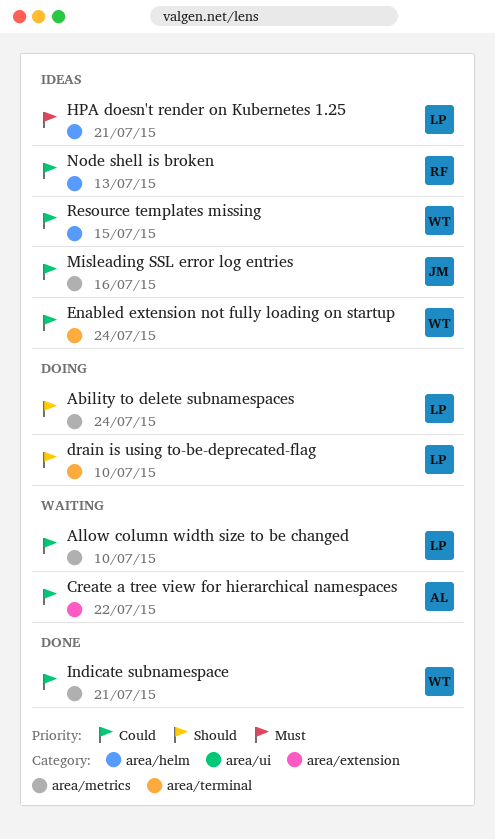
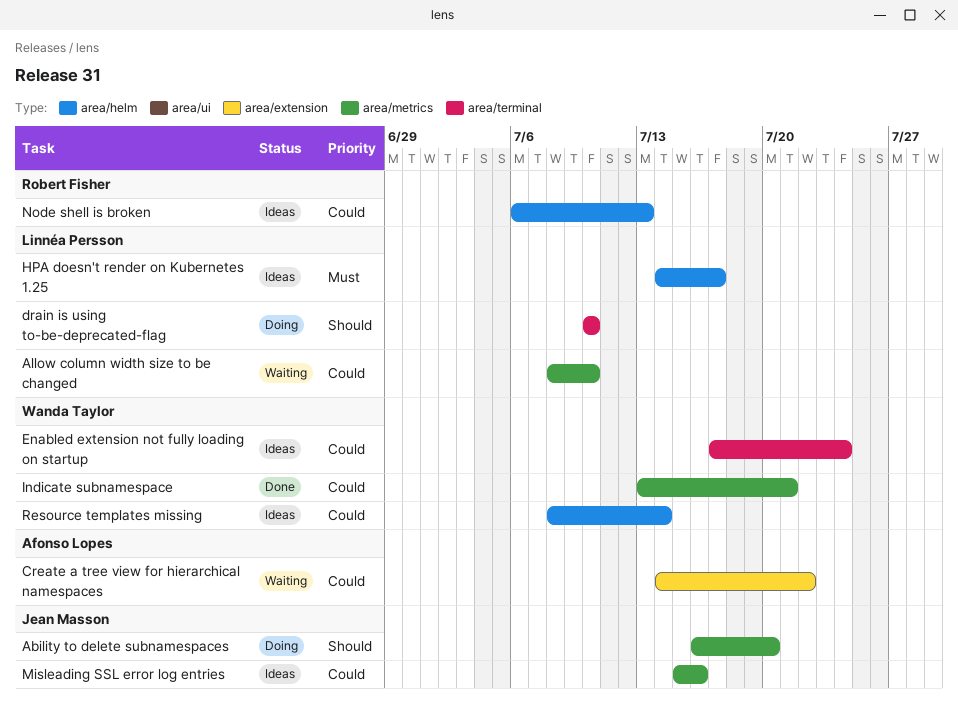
Ability to delete subnamespaces, owner: Linnéa Persson -> Jean Masson
Ability to delete subnamespaces, due: Jul 24 -> Jul 20
HPA doesn't render on Kubernetes 1.25, due: Jul 21 -> Jul 17
Resource templates missing, due: Jul 15 -> Jul 14

